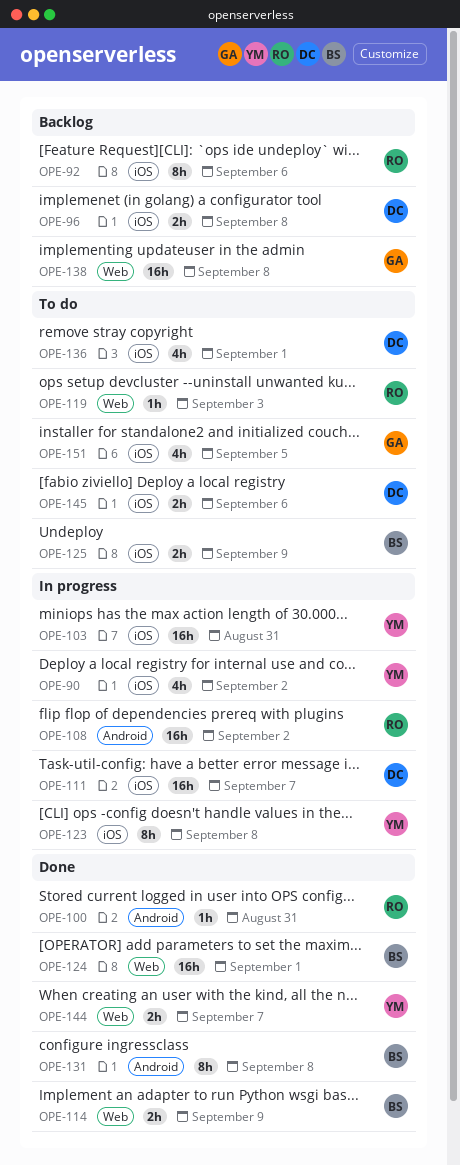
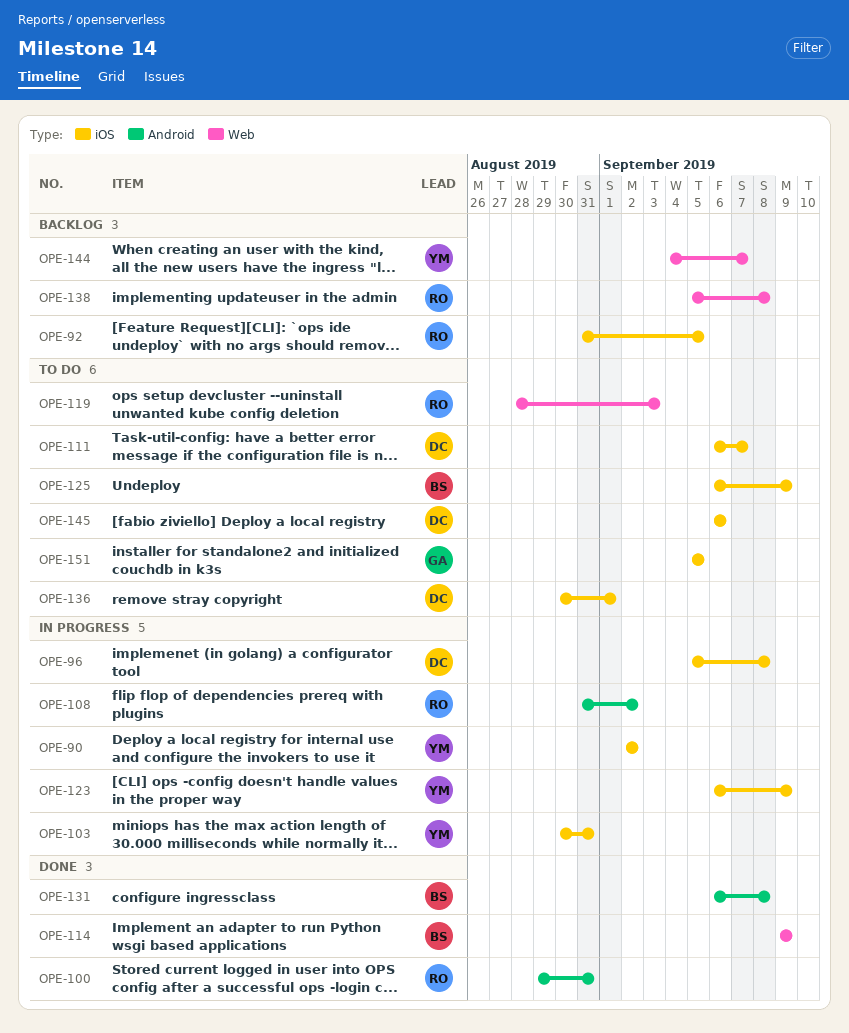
OPE-92, due: Sep 6 -> Sep 5
OPE-96, status: Backlog -> In progress
OPE-111, status: In progress -> To do
OPE-123, due: Sep 8 -> Sep 9
OPE-124: present -> none
OPE-138, owner: GA -> RO
OPE-144, status: Done -> Backlog

